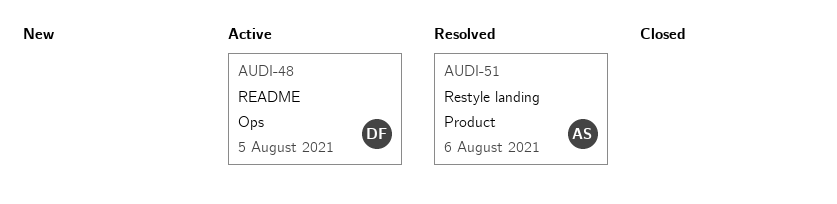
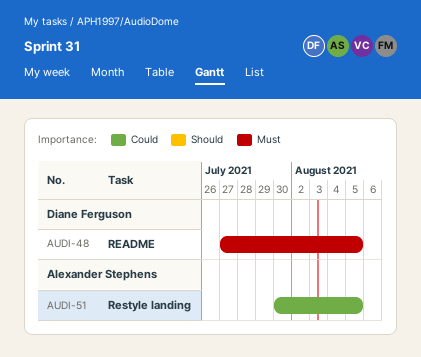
AUDI-51, due: Aug 6 -> Aug 5

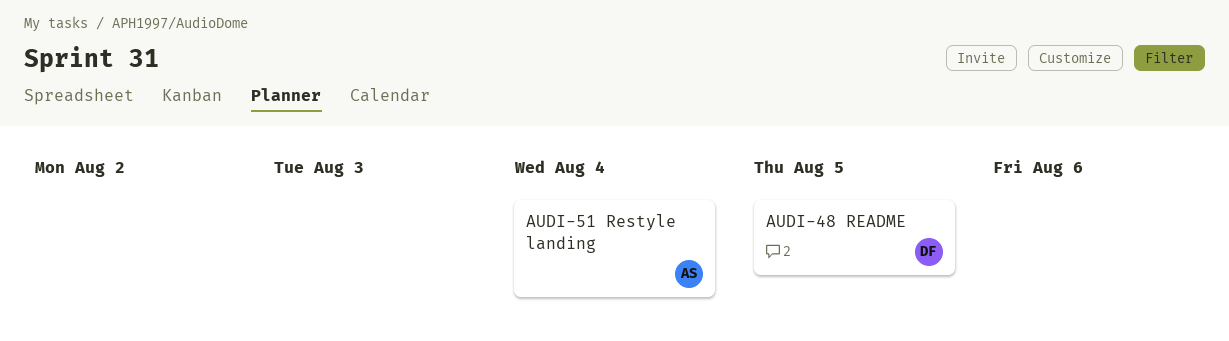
AUDI-51, due: Aug 5 -> Aug 4

